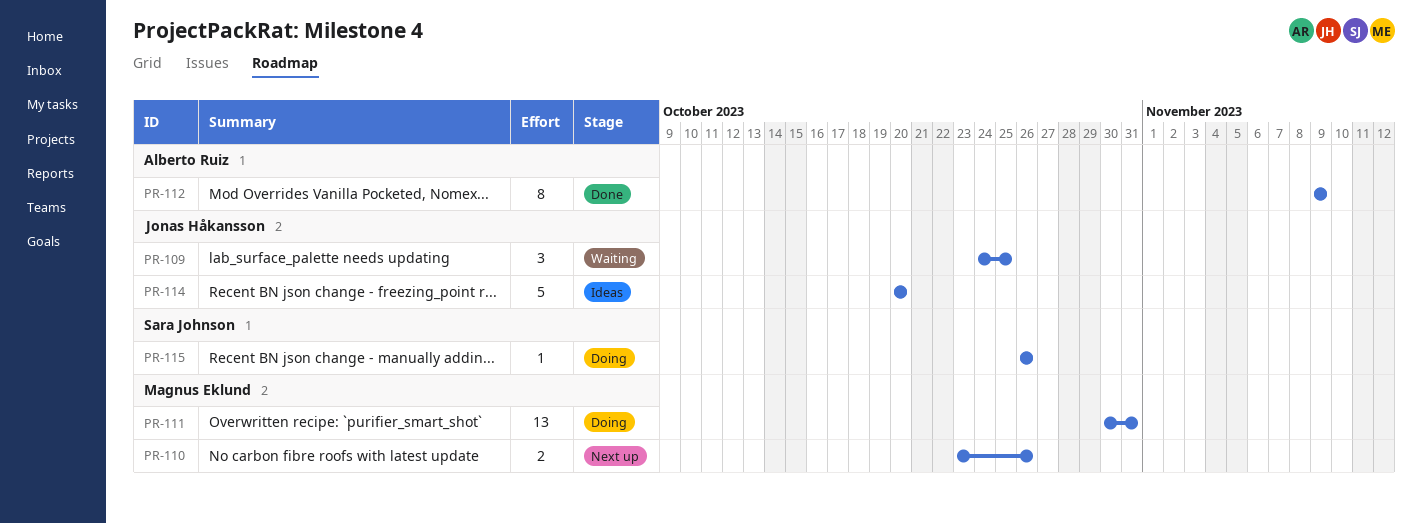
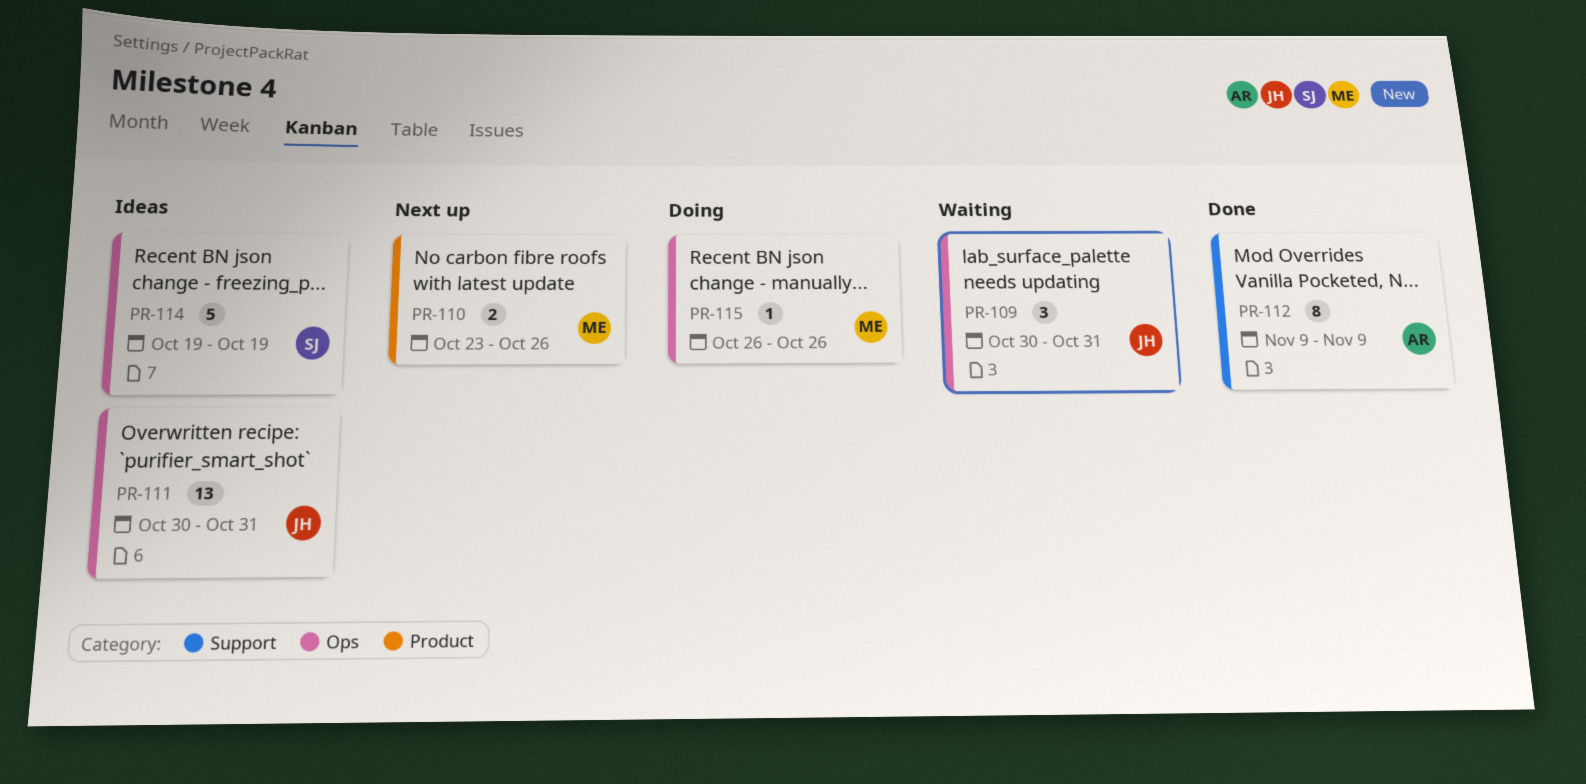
PR-109, start: Oct 24 -> Oct 30
PR-109, due: Oct 25 -> Oct 31
PR-111, status: Doing -> Ideas
PR-111, owner: Magnus Eklund -> Jonas Håkansson
PR-114, owner: Jonas Håkansson -> Sara Johnson
PR-114, start: Oct 20 -> Oct 19
PR-114, due: Oct 20 -> Oct 19
PR-115, owner: Sara Johnson -> Magnus Eklund

